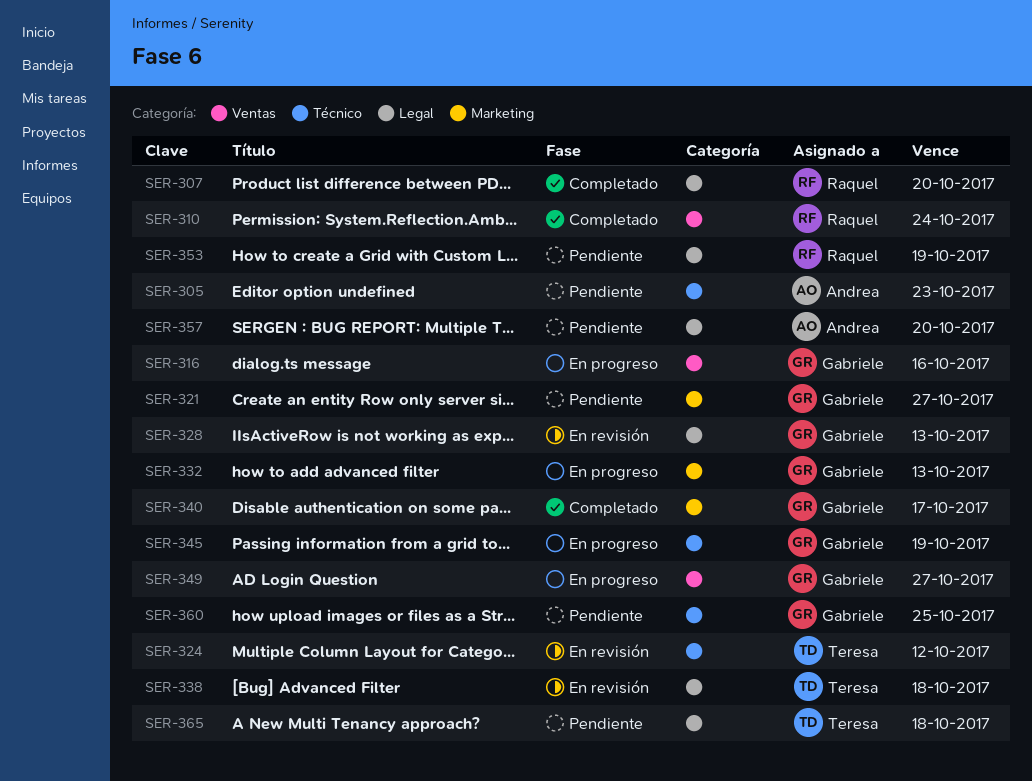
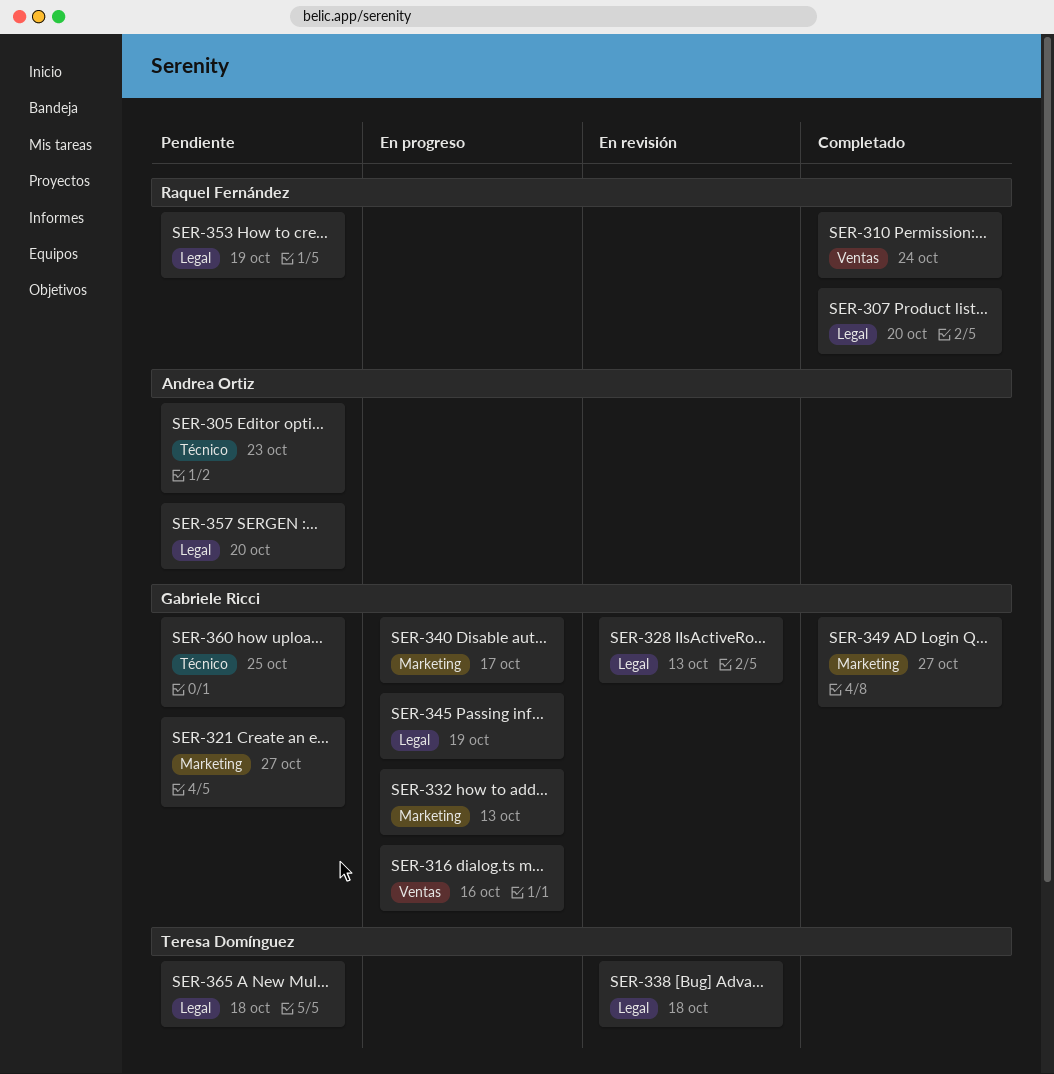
SER-324: present -> none
SER-340, status: Completado -> En progreso
SER-345, label: Técnico -> Legal
SER-349, status: En progreso -> Completado
SER-349, label: Ventas -> Marketing

